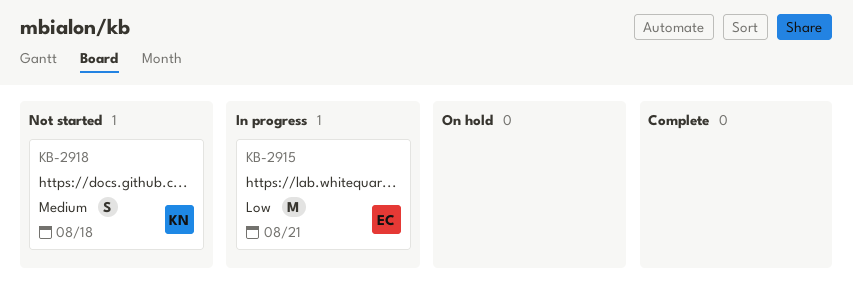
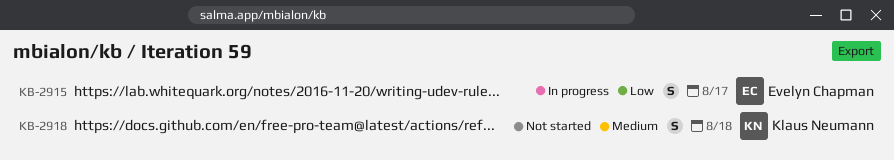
KB-2915, estimate: M -> S
KB-2915, due: Aug 21 -> Aug 17

